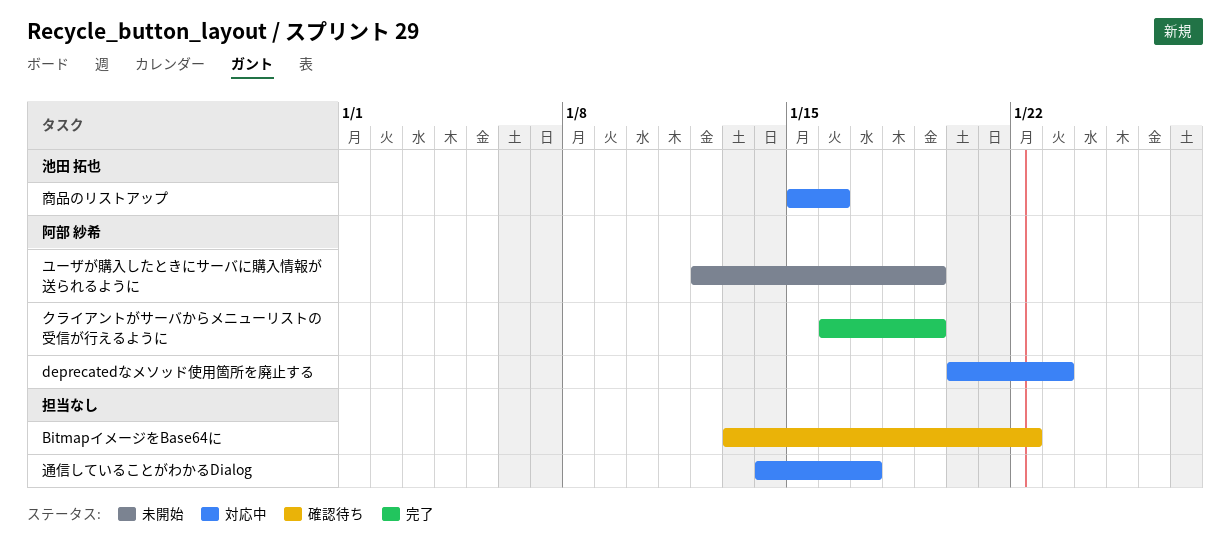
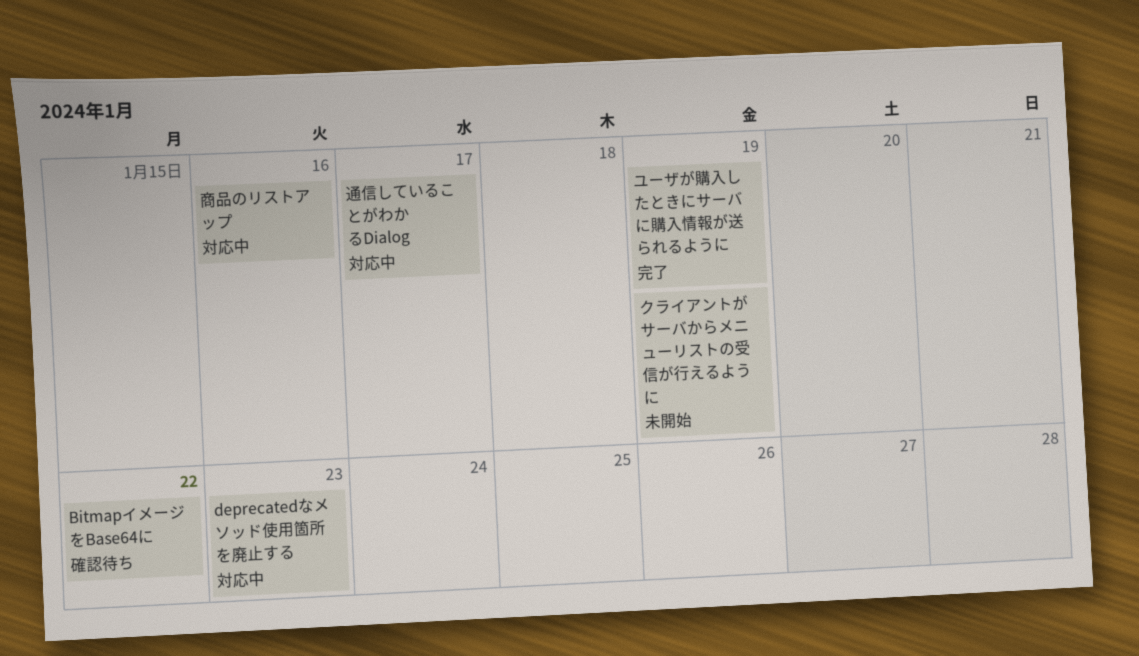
クライアントがサーバからメニューリストの受信が行えるように, status: 完了 -> 未開始
ユーザが購入したときにサーバに購入情報が送られるように, status: 未開始 -> 完了

